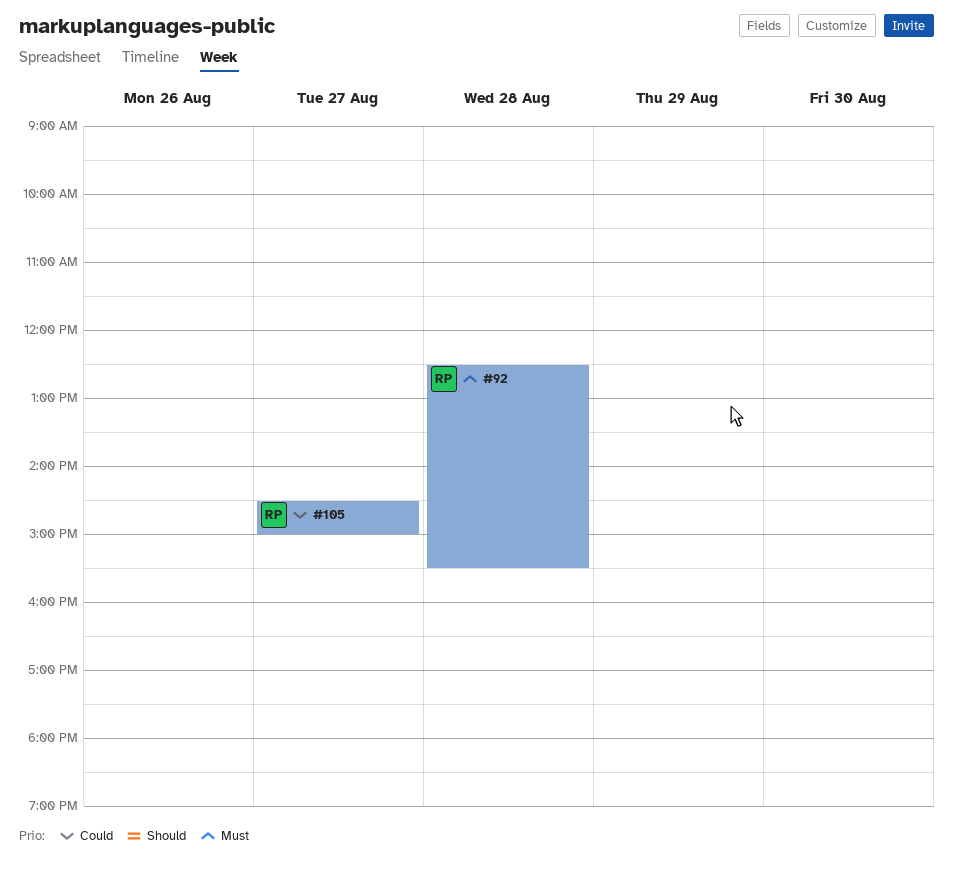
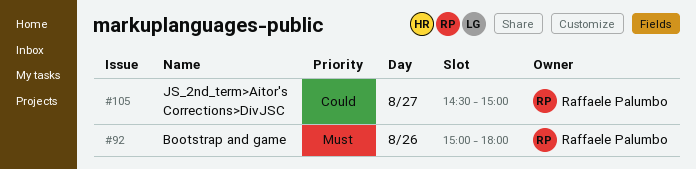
#92, day: Aug 28 -> Aug 26
#92, begins: 12:30 -> 15:00
#92, ends: 15:30 -> 18:00

